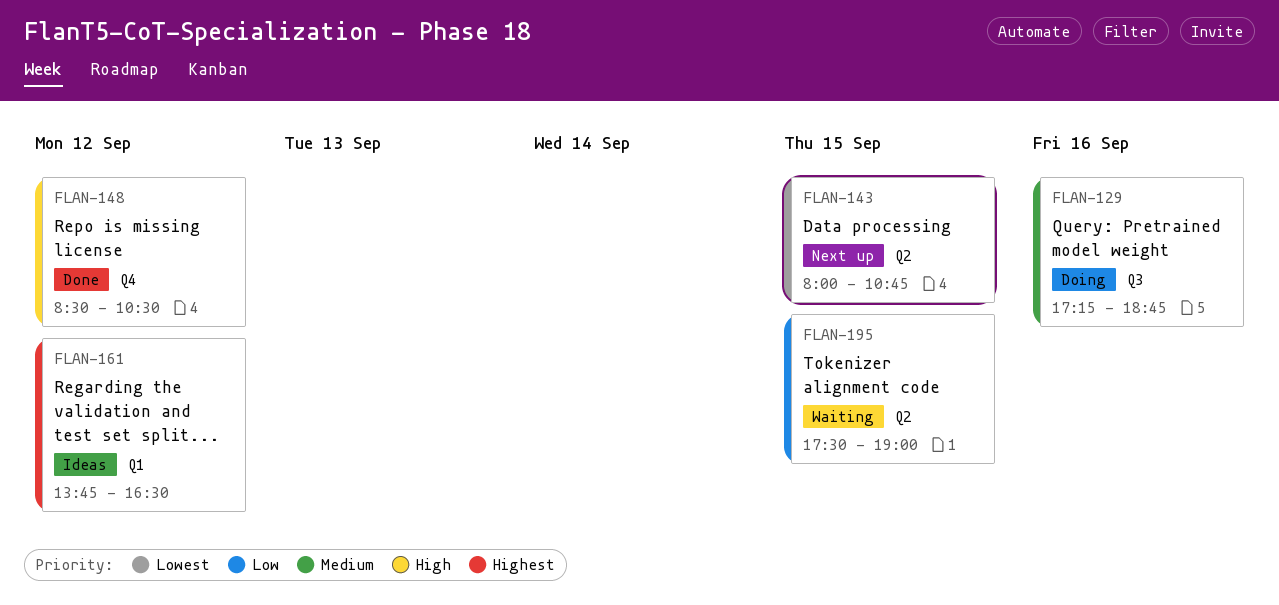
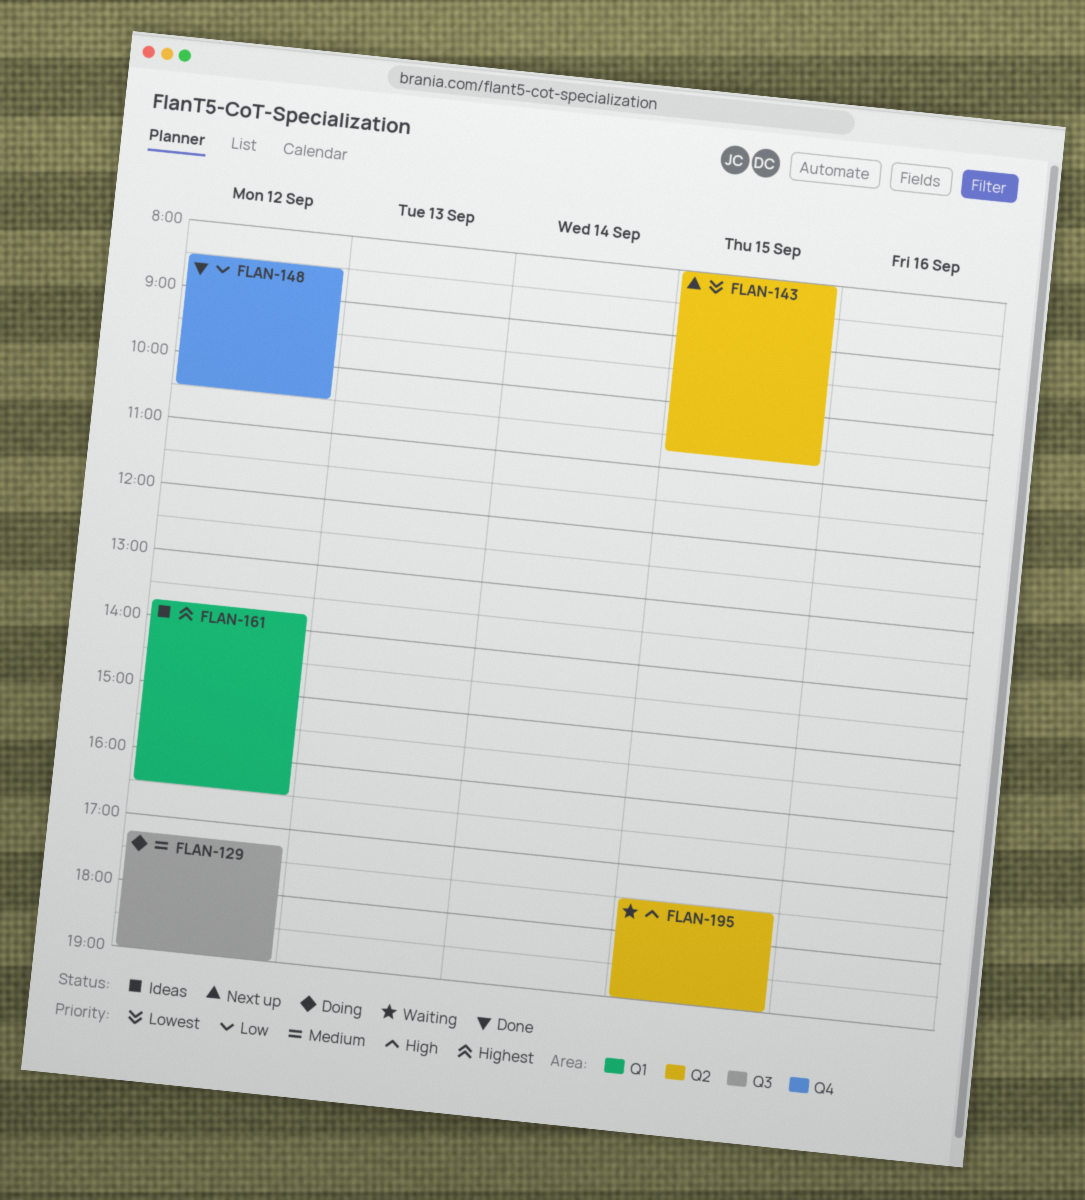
FLAN-129, day: Sep 16 -> Sep 12
FLAN-129, ends: 18:45 -> 19:00
FLAN-148, priority: High -> Low
FLAN-195, priority: Low -> High

